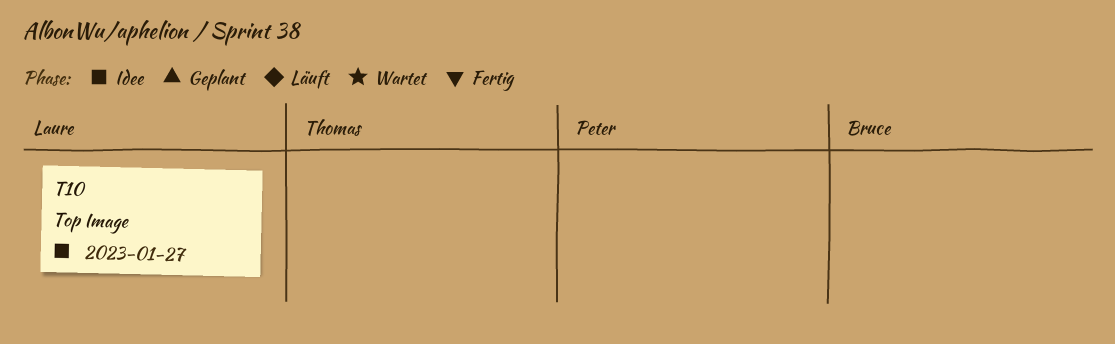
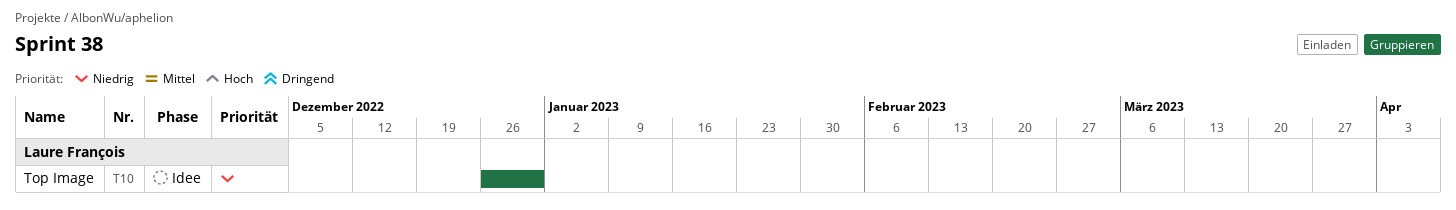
T10, due: Jan 27 -> Dec 30

